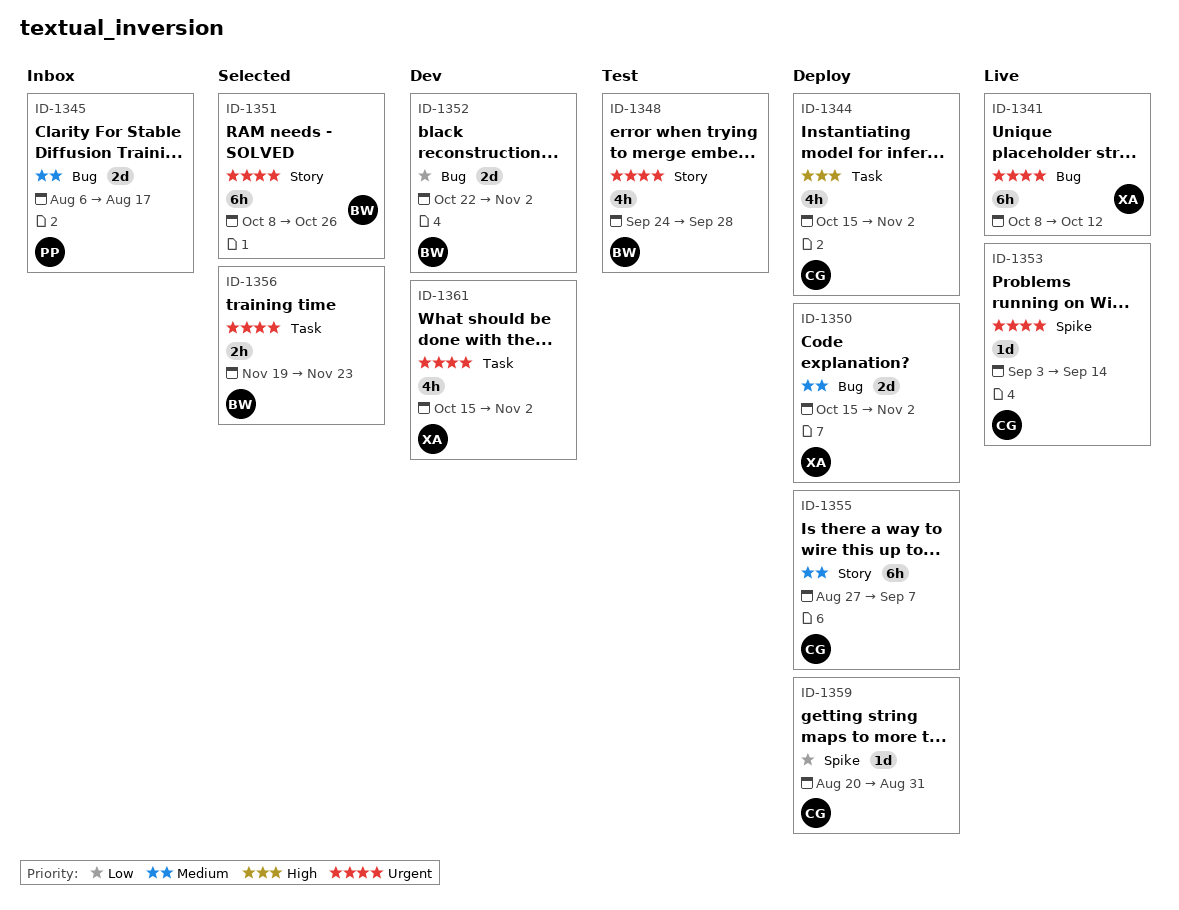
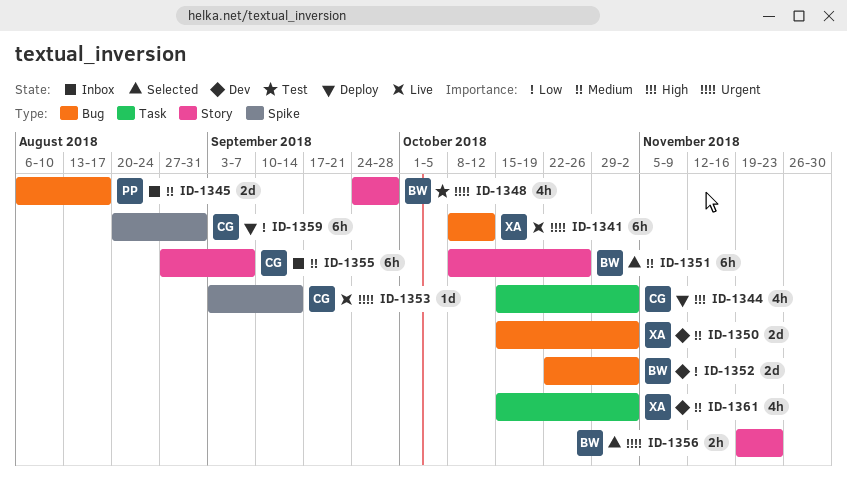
ID-1350, status: Deploy -> Dev
ID-1351, priority: Urgent -> Medium
ID-1355, status: Deploy -> Inbox
ID-1356, label: Task -> Story
ID-1359, estimate: 1d -> 6h
ID-1361, priority: Urgent -> Medium

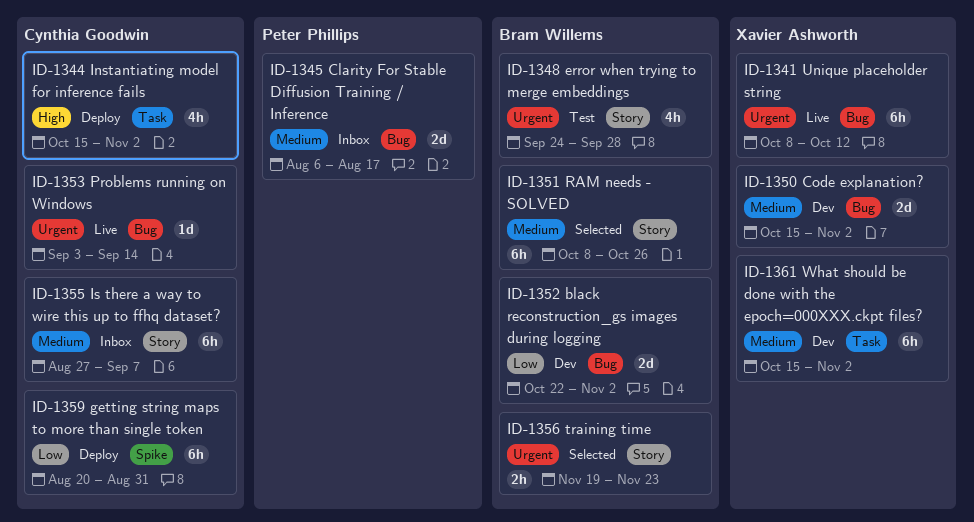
ID-1353, label: Spike -> Bug
ID-1361, estimate: 4h -> 6h

